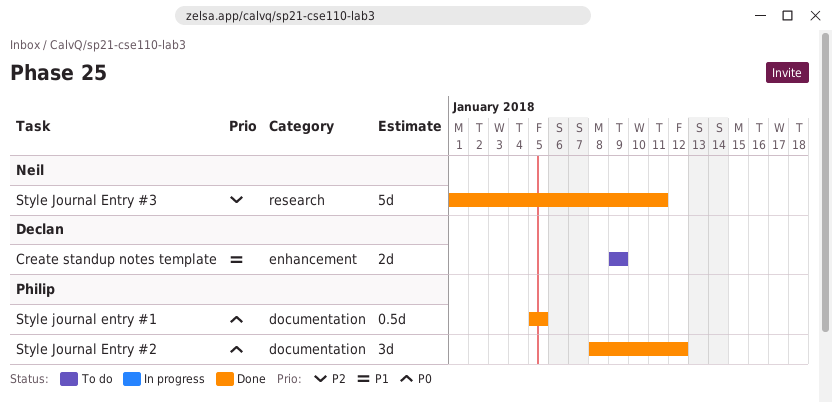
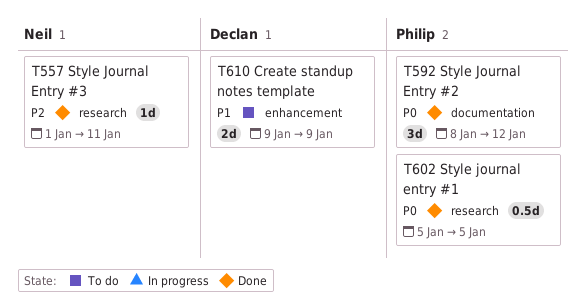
Style journal entry #1, label: documentation -> research
Style Journal Entry #3, estimate: 5d -> 1d

